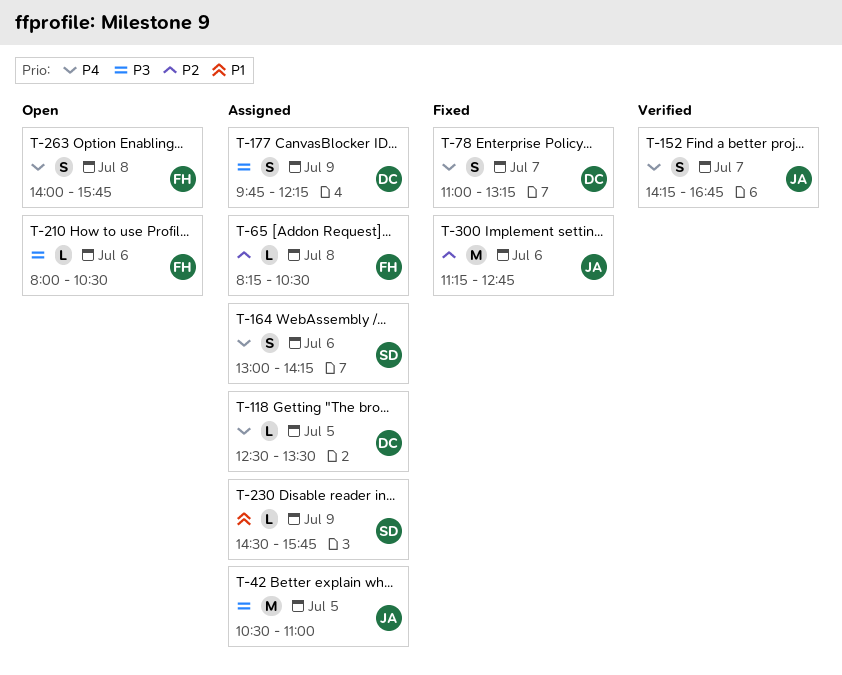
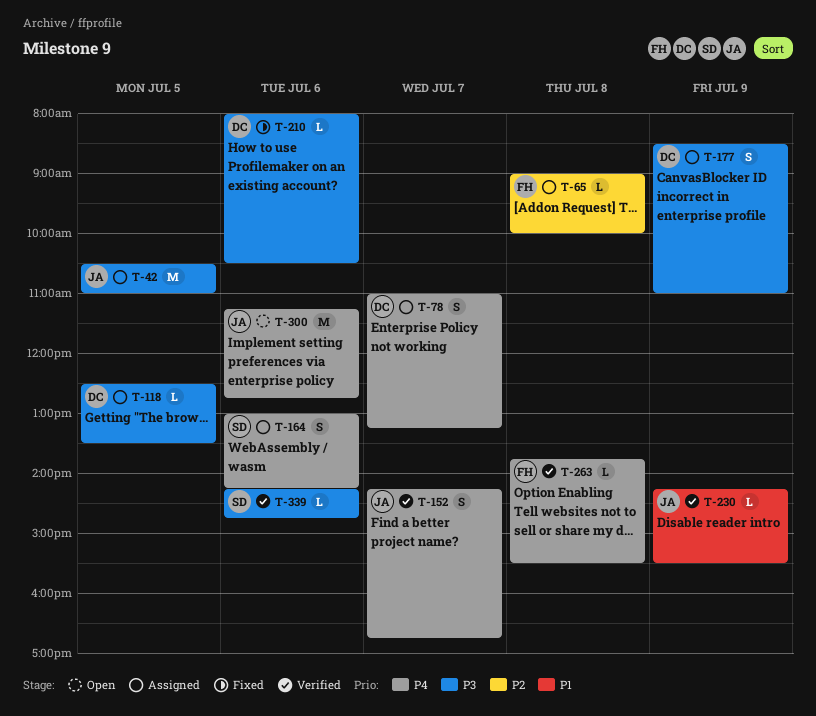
T-65, begins: 08:15 -> 09:00
T-65, ends: 10:30 -> 10:00
T-78, status: Fixed -> Assigned
T-118, priority: P4 -> P3
T-177, begins: 09:45 -> 08:30
T-177, ends: 12:15 -> 11:00
T-210, status: Open -> Fixed
T-210, owner: FH -> DC
T-230, status: Assigned -> Verified
T-230, owner: SD -> JA
T-230, begins: 14:30 -> 14:15
T-230, ends: 15:45 -> 15:30
T-263, status: Open -> Verified
T-263, estimate: S -> L
T-263, begins: 14:00 -> 13:45
T-263, ends: 15:45 -> 15:30
T-300, status: Fixed -> Open
T-300, priority: P2 -> P4
T-339: none -> present

